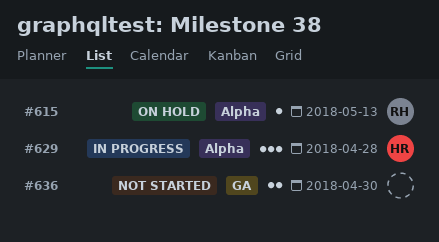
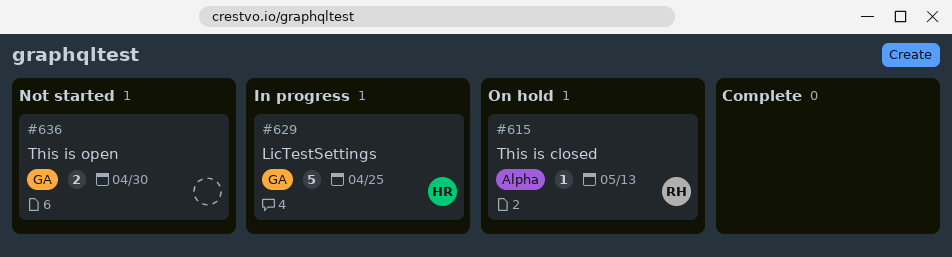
#629, label: Alpha -> GA
#629, estimate: 3 -> 5
#629, due: Apr 28 -> Apr 25

